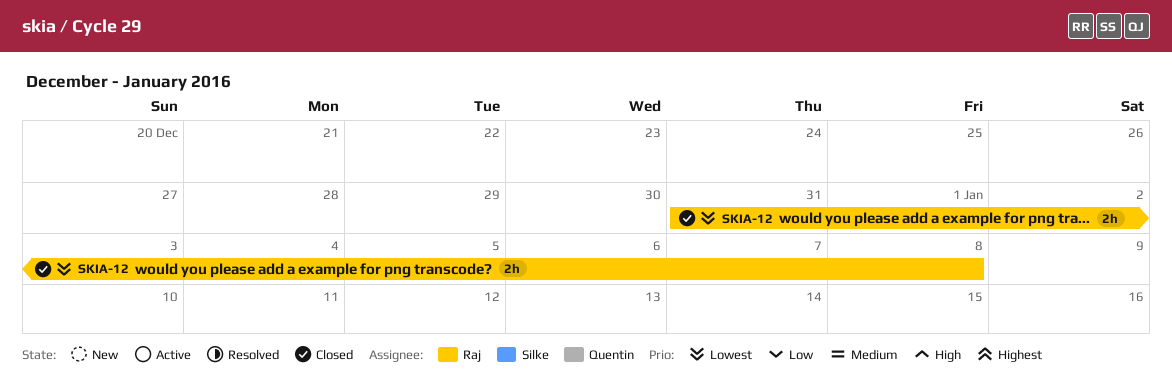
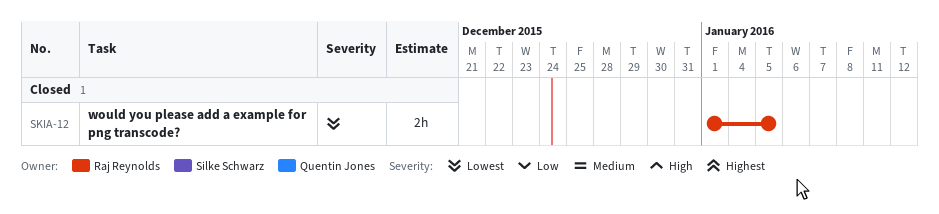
SKIA-12, start: Dec 31 -> Jan 1
SKIA-12, due: Jan 8 -> Jan 5

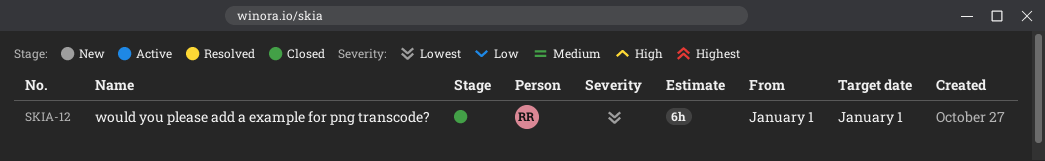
SKIA-12, estimate: 2h -> 6h
SKIA-12, due: Jan 5 -> Jan 1

